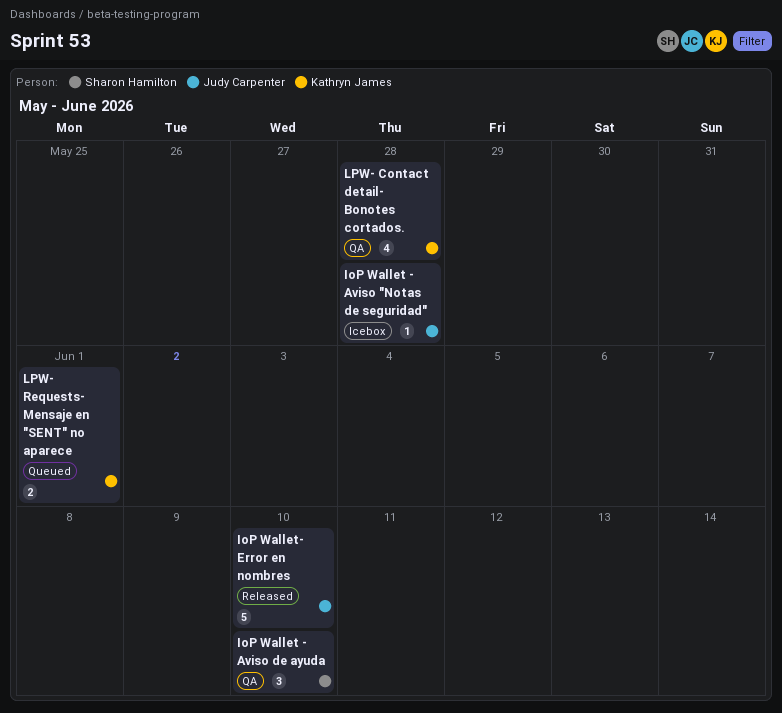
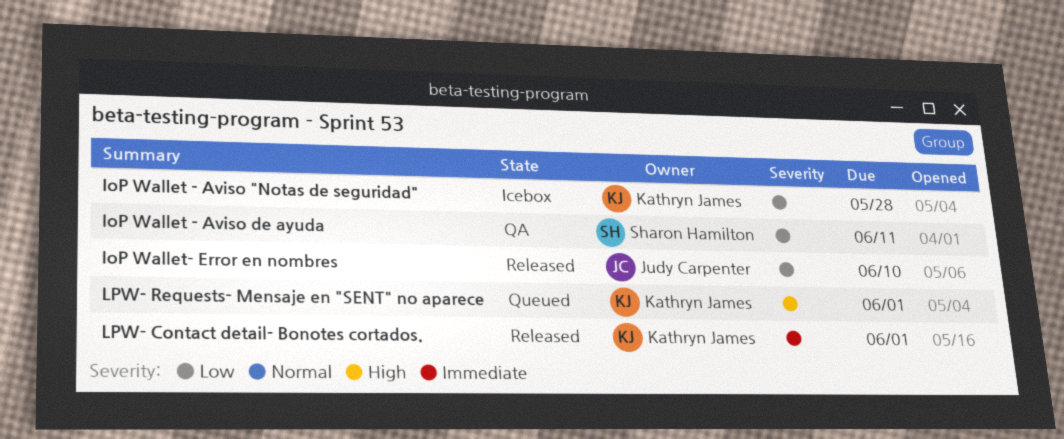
IoP Wallet - Aviso "Notas de seguridad", owner: Judy Carpenter -> Kathryn James
IoP Wallet - Aviso de ayuda, due: Jun 10 -> Jun 11
LPW- Contact detail- Bonotes cortados., status: QA -> Released
LPW- Contact detail- Bonotes cortados., due: May 28 -> Jun 1

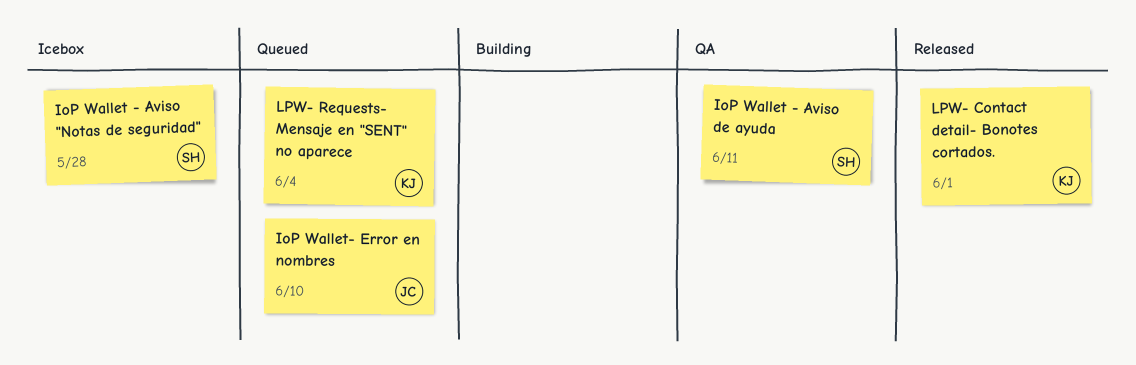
IoP Wallet - Aviso "Notas de seguridad", owner: Kathryn James -> Sharon Hamilton
IoP Wallet- Error en nombres, status: Released -> Queued
LPW- Requests- Mensaje en "SENT" no aparece, due: Jun 1 -> Jun 4

